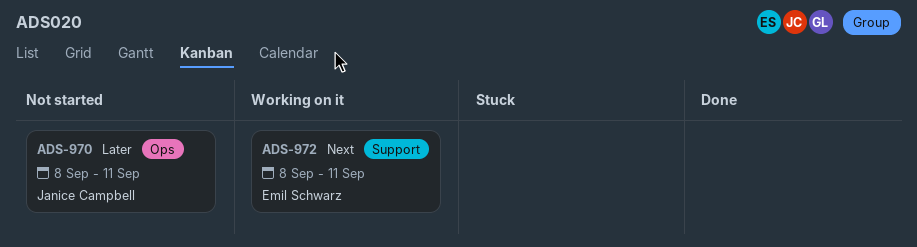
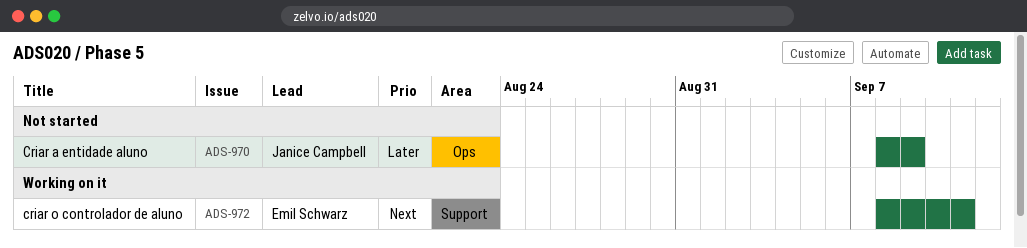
ADS-970, due: Sep 11 -> Sep 9

